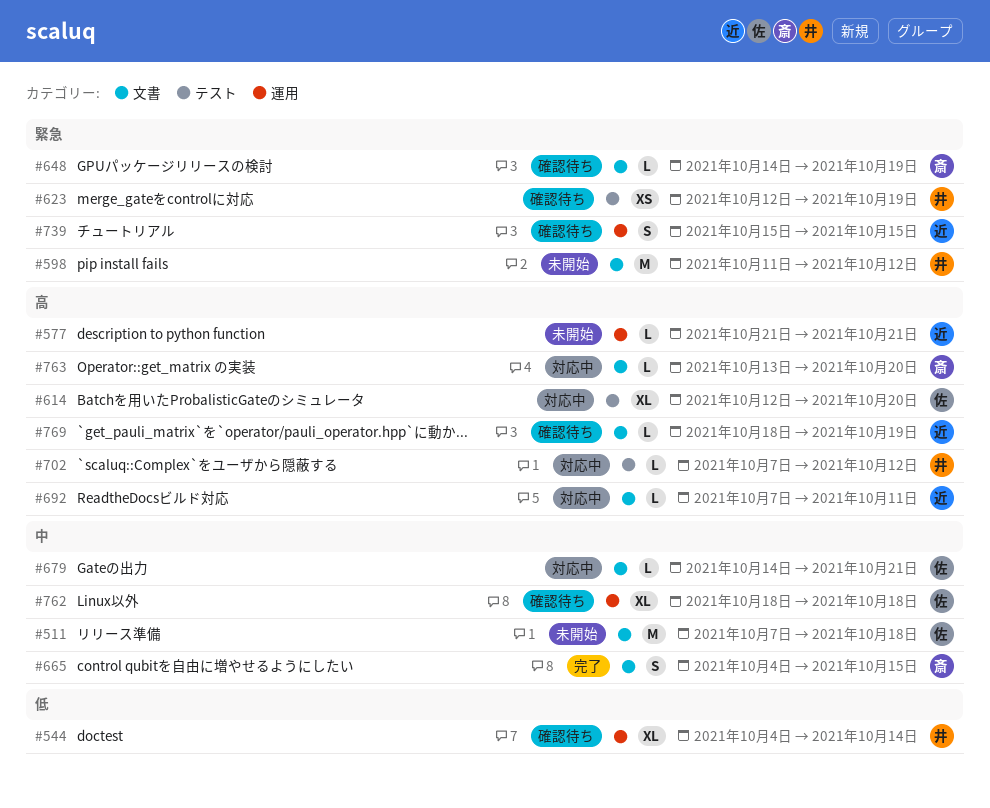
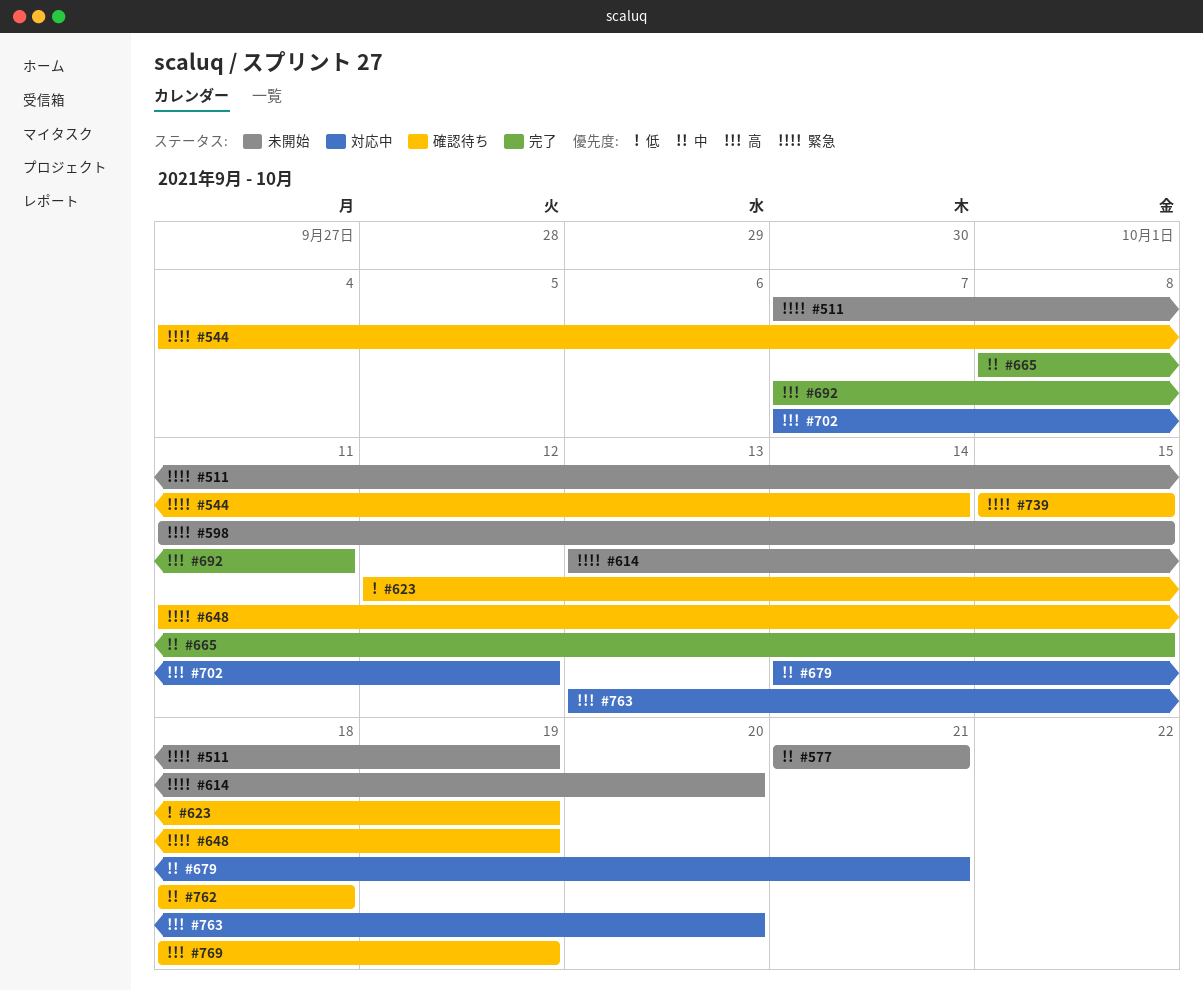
#511, priority: 中 -> 緊急
#511, due: Oct 18 -> Oct 19
#544, priority: 低 -> 緊急
#577, priority: 高 -> 中
#598, due: Oct 12 -> Oct 15
#614, status: 対応中 -> 未開始
#614, priority: 高 -> 緊急
#614, start: Oct 12 -> Oct 13
#623, priority: 緊急 -> 低
#648, start: Oct 14 -> Oct 11
#665, start: Oct 4 -> Oct 8
#692, status: 対応中 -> 完了

